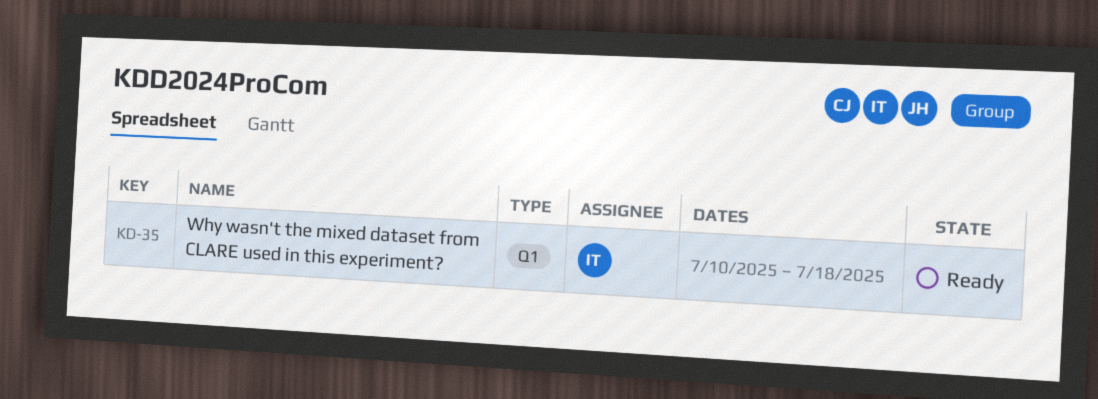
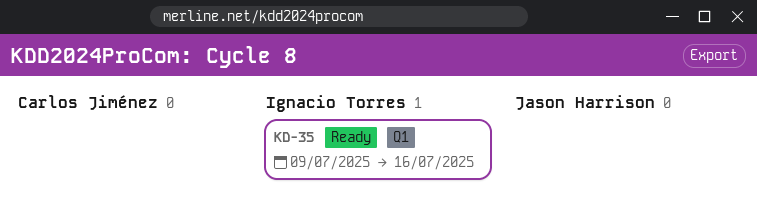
KD-35, start: Jul 10 -> Jul 9
KD-35, due: Jul 18 -> Jul 16

